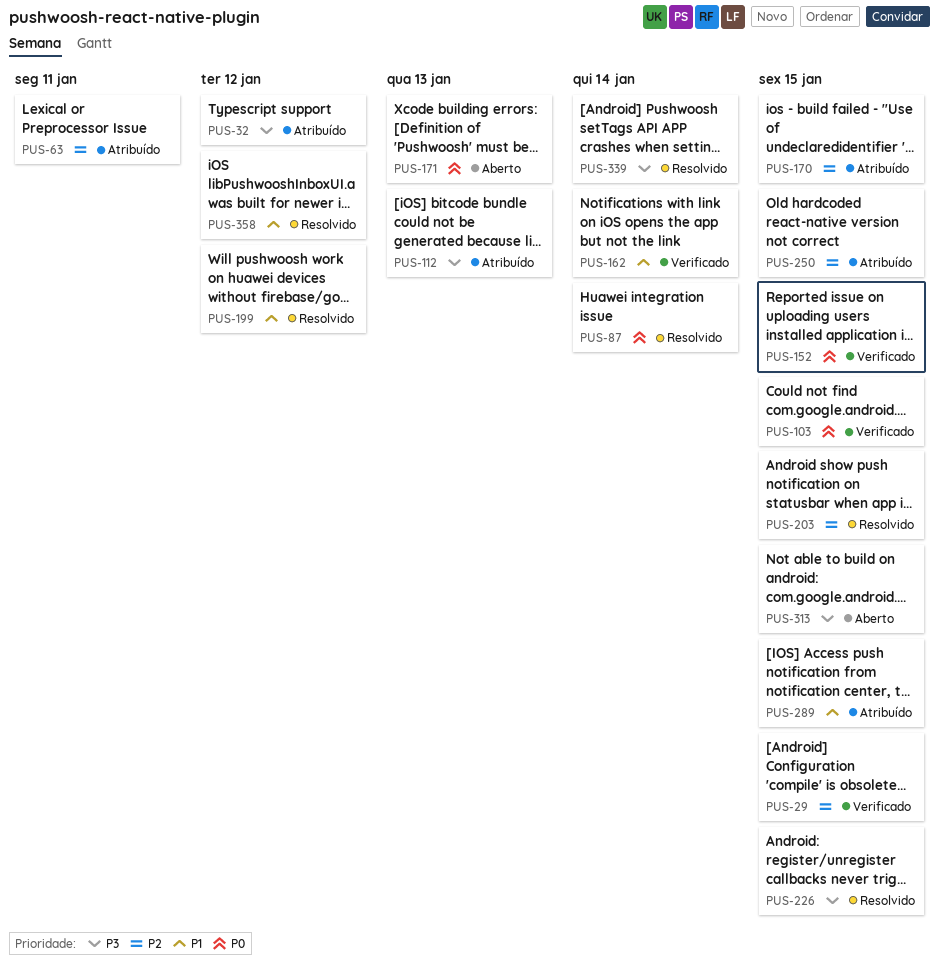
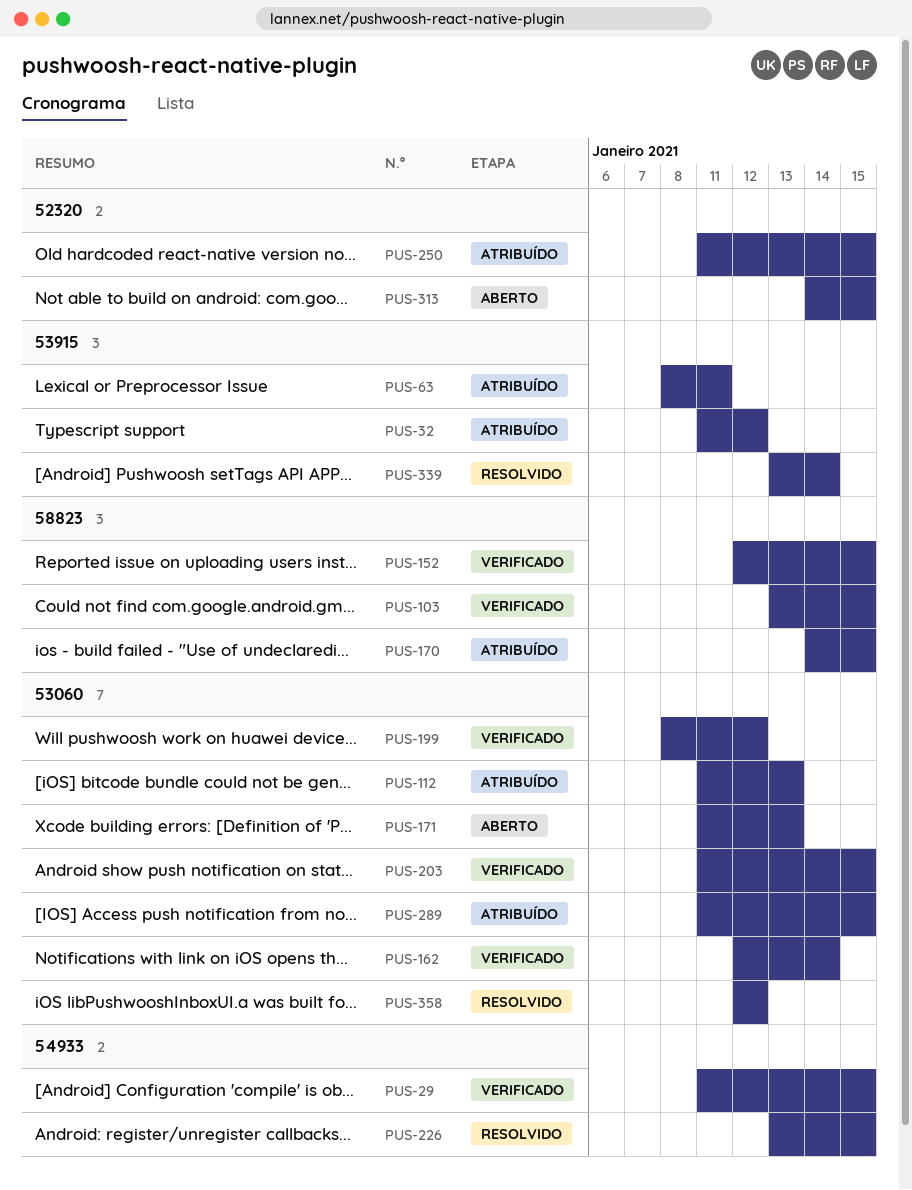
PUS-87: present -> none
PUS-199, status: Resolvido -> Verificado
PUS-203, status: Resolvido -> Verificado

